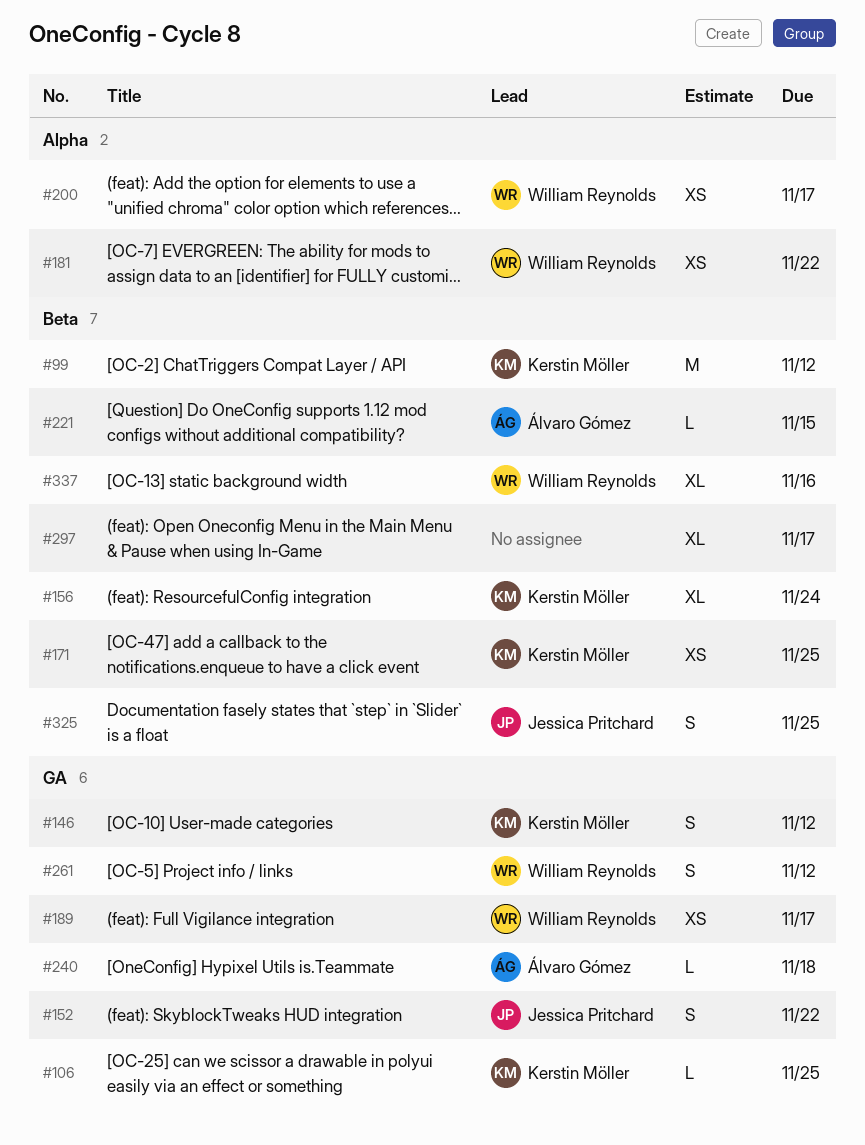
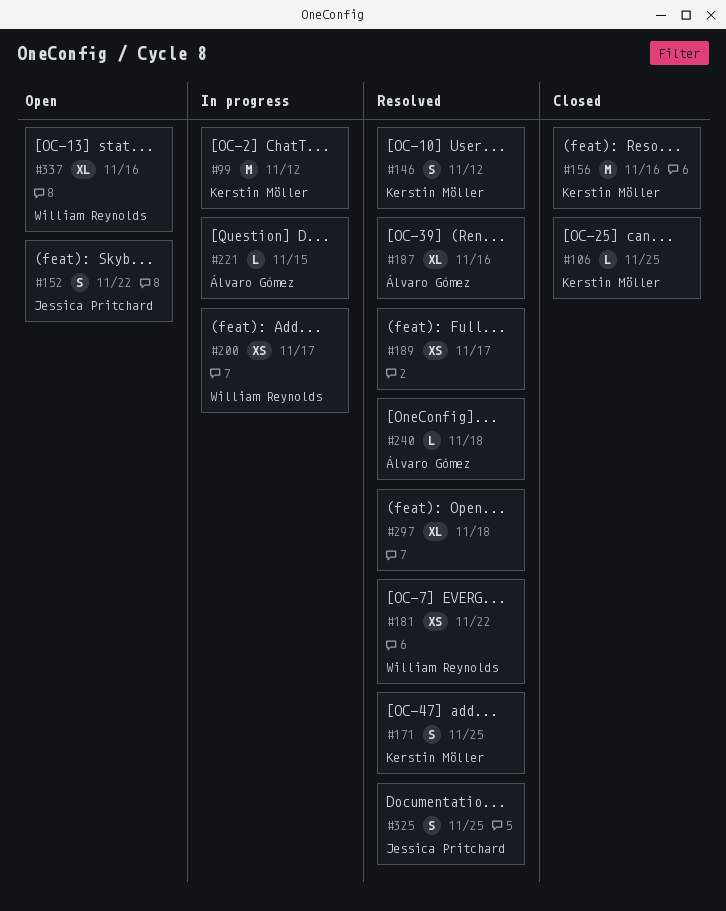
#156, estimate: XL -> M
#156, due: Nov 24 -> Nov 16
#171, estimate: XS -> S
#187: none -> present
#189, owner: William Reynolds -> none
#261: present -> none
#297, due: Nov 17 -> Nov 18

